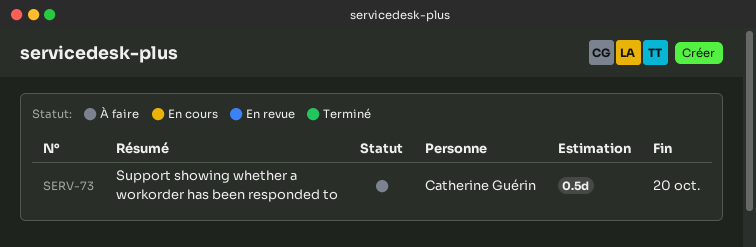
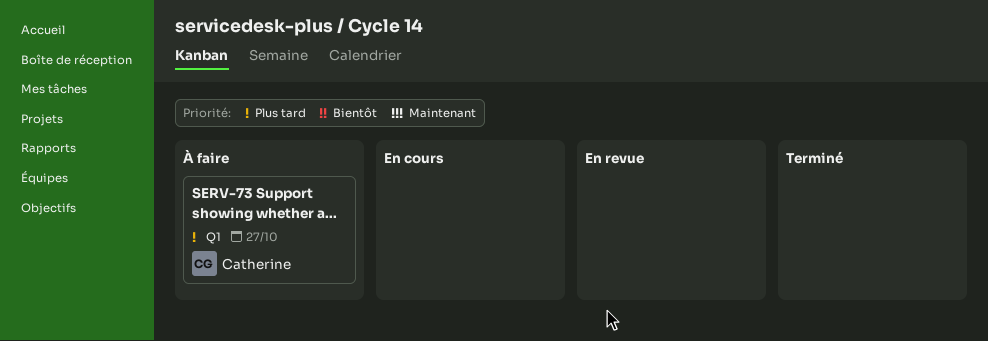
SERV-73, due: Oct 20 -> Oct 27

